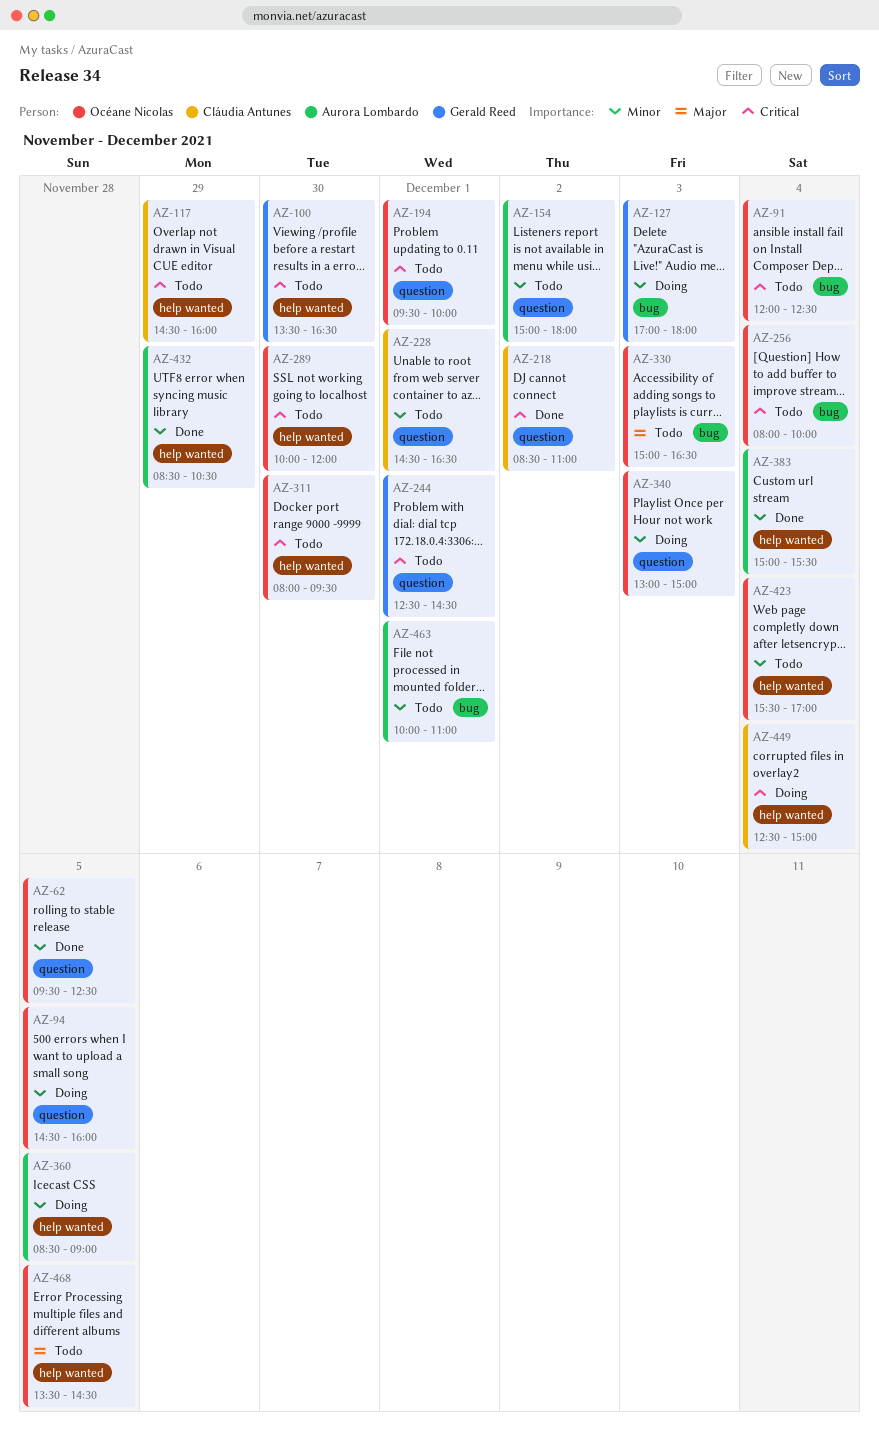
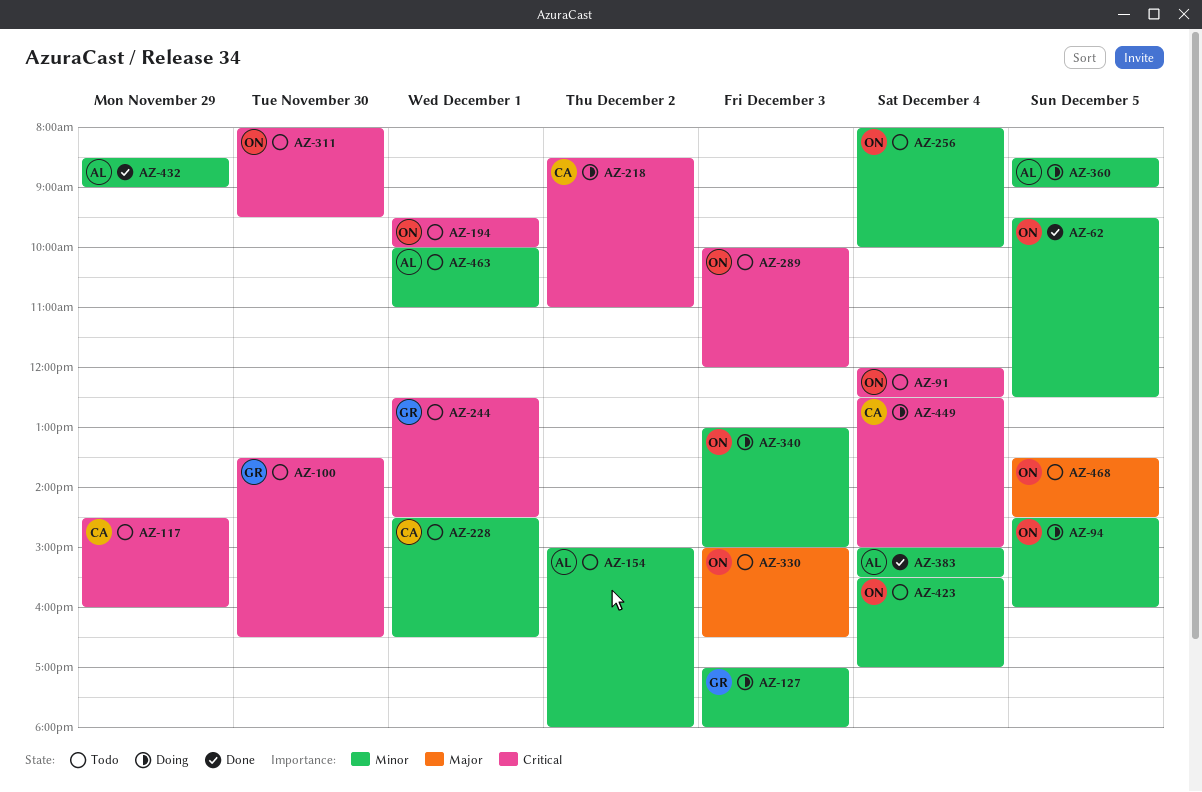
AZ-218, status: Done -> Doing
AZ-256, priority: Critical -> Minor
AZ-289, day: Nov 30 -> Dec 3
AZ-432, ends: 10:30 -> 09:00

